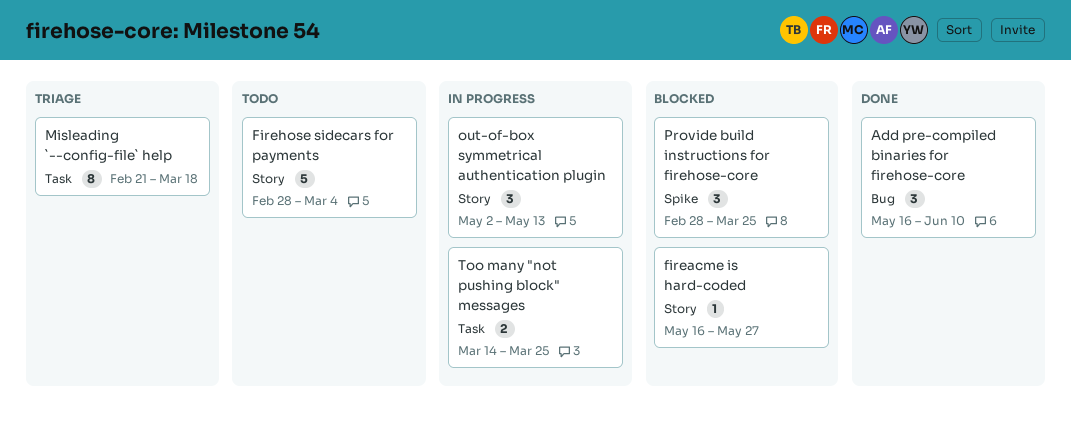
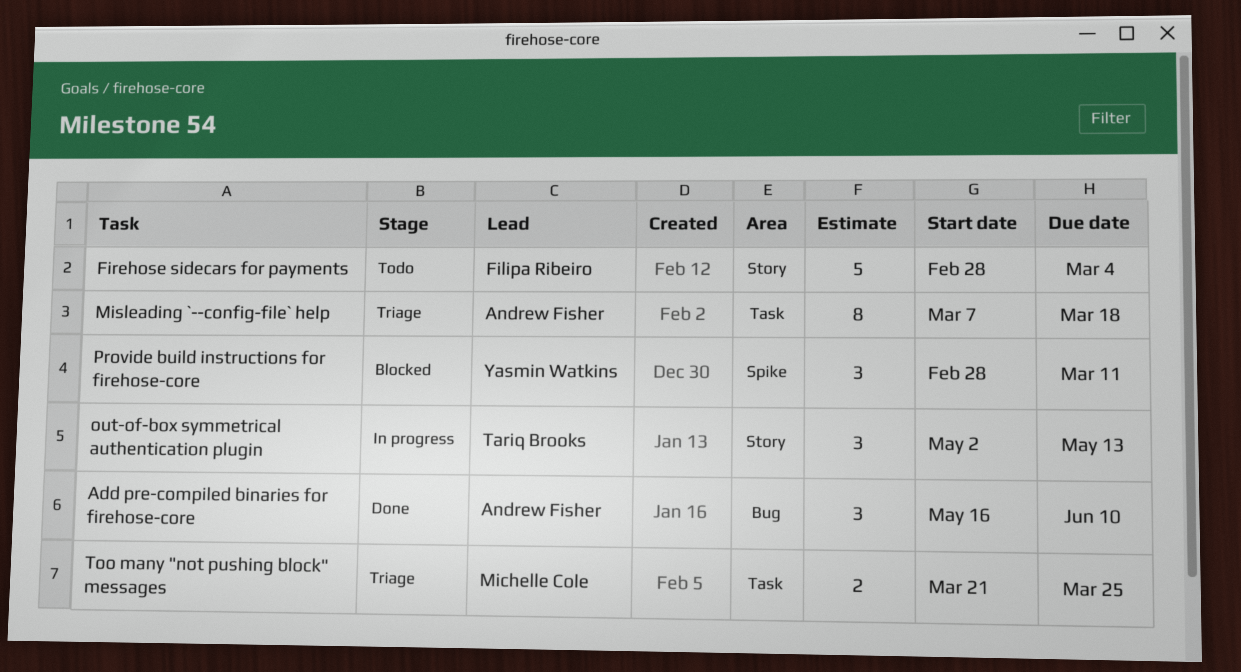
fireacme is hard-coded: present -> none
Misleading `--config-file` help, start: Feb 21 -> Mar 7
Provide build instructions for firehose-core, due: Mar 25 -> Mar 11
Too many "not pushing block" messages, status: In progress -> Triage
Too many "not pushing block" messages, start: Mar 14 -> Mar 21

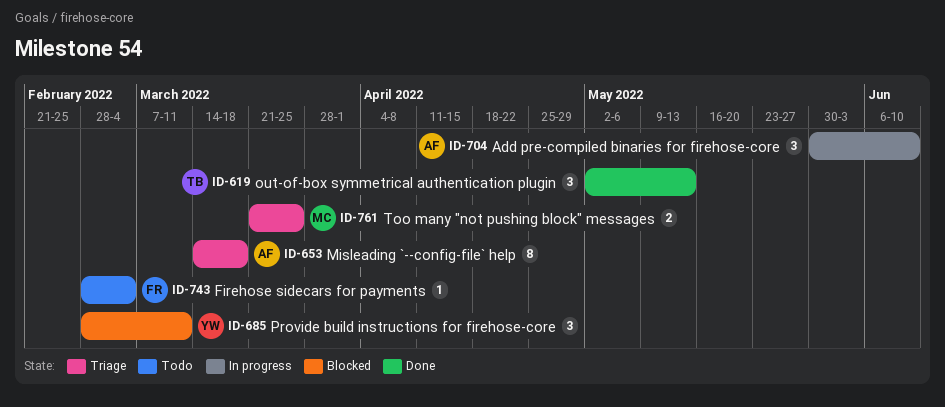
Add pre-compiled binaries for firehose-core, status: Done -> In progress
Add pre-compiled binaries for firehose-core, start: May 16 -> May 30
Firehose sidecars for payments, estimate: 5 -> 1
Misleading `--config-file` help, start: Mar 7 -> Mar 14
out-of-box symmetrical authentication plugin, status: In progress -> Done

